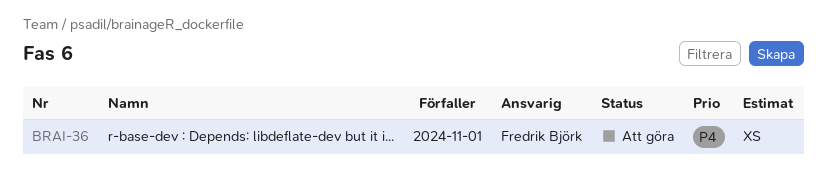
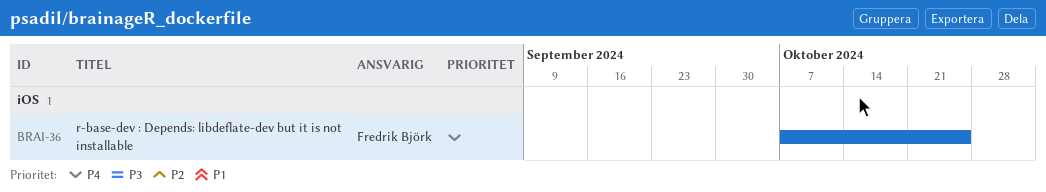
BRAI-36, due: Nov 1 -> Oct 25

